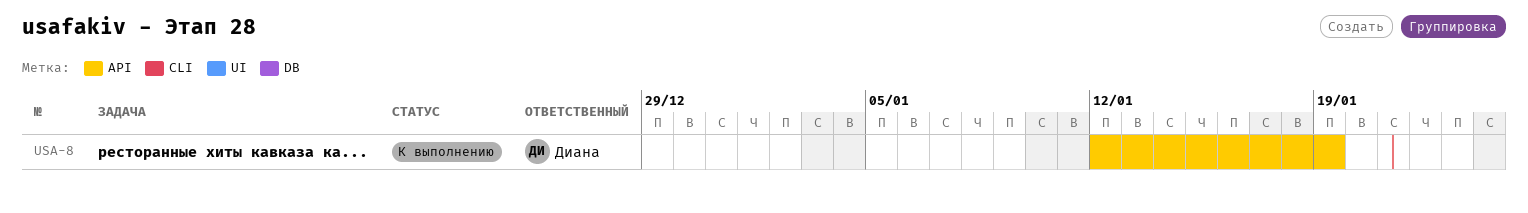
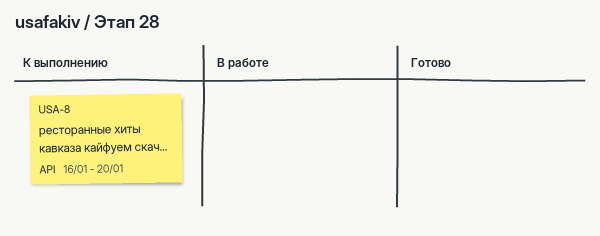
USA-8, start: Jan 12 -> Jan 16
USA-8, due: Jan 19 -> Jan 20

